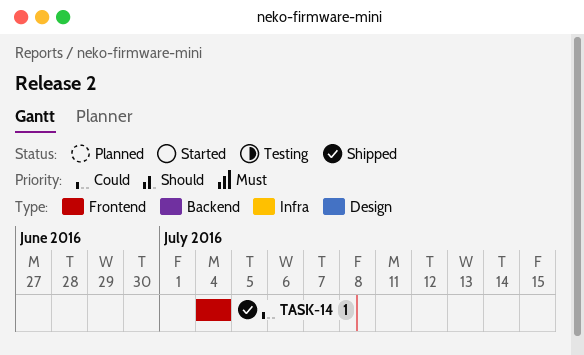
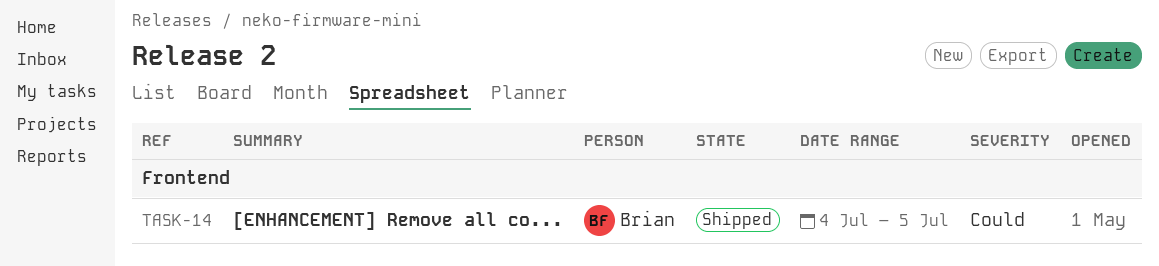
TASK-14, due: Jul 4 -> Jul 5

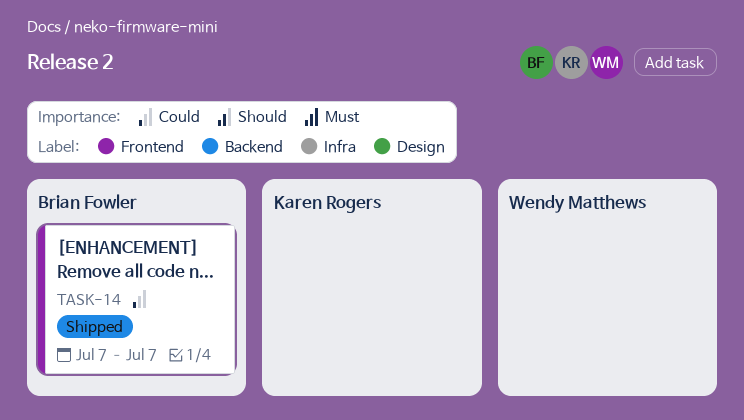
TASK-14, start: Jul 4 -> Jul 7
TASK-14, due: Jul 5 -> Jul 7

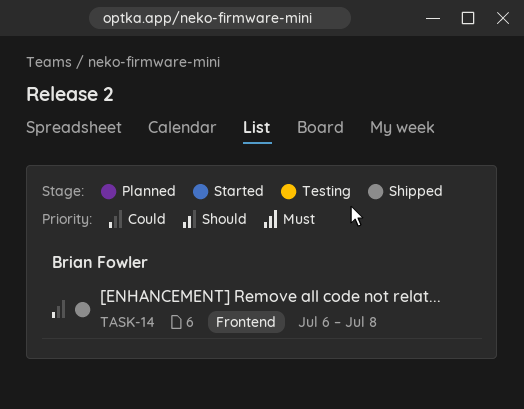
TASK-14, start: Jul 7 -> Jul 6
TASK-14, due: Jul 7 -> Jul 8

